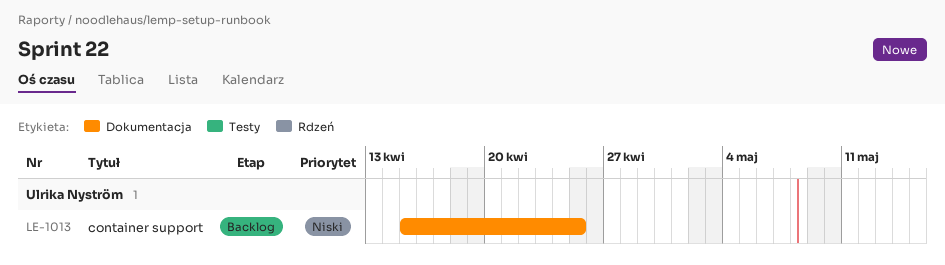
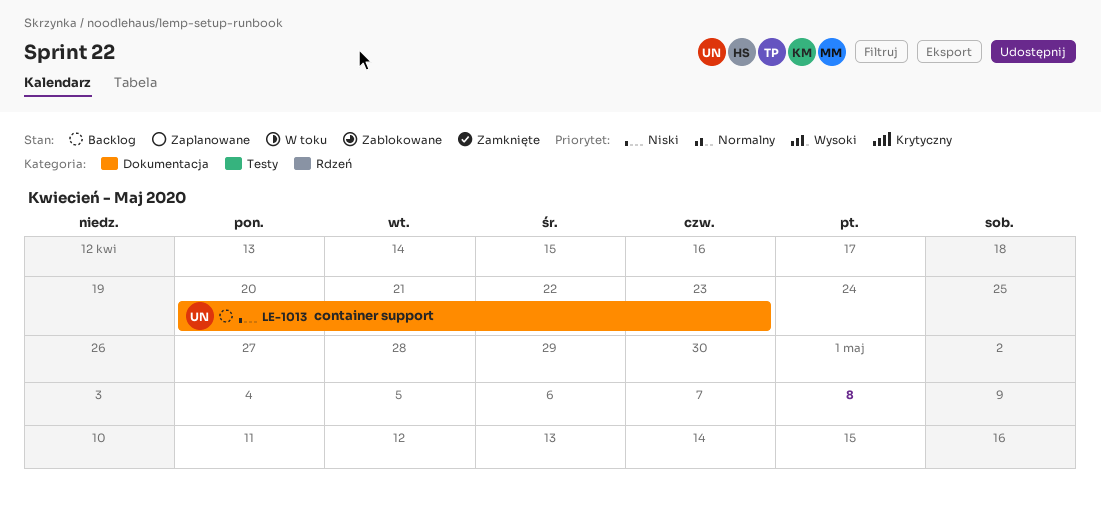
LE-1013, start: Apr 15 -> Apr 20
LE-1013, due: Apr 25 -> Apr 23

